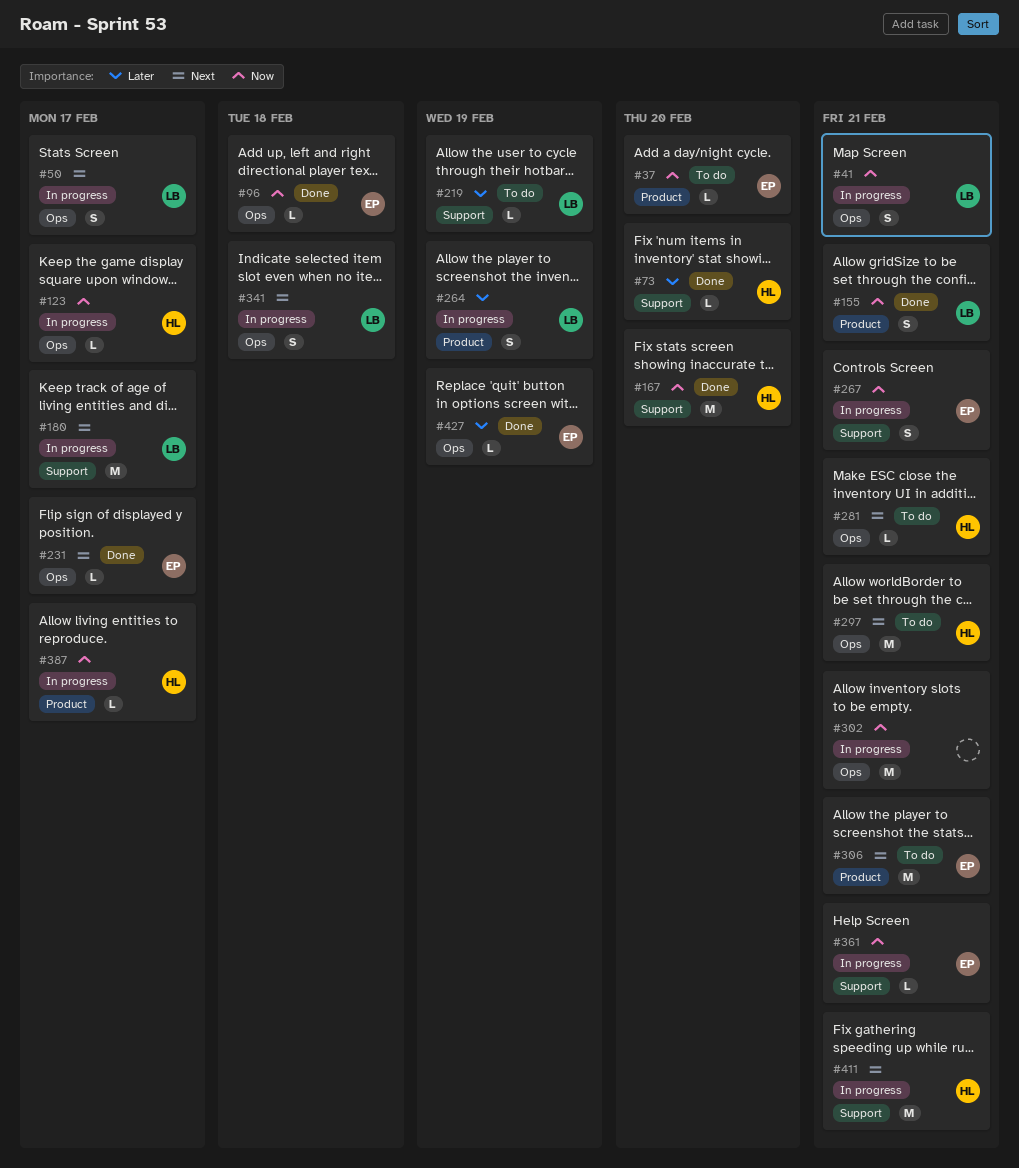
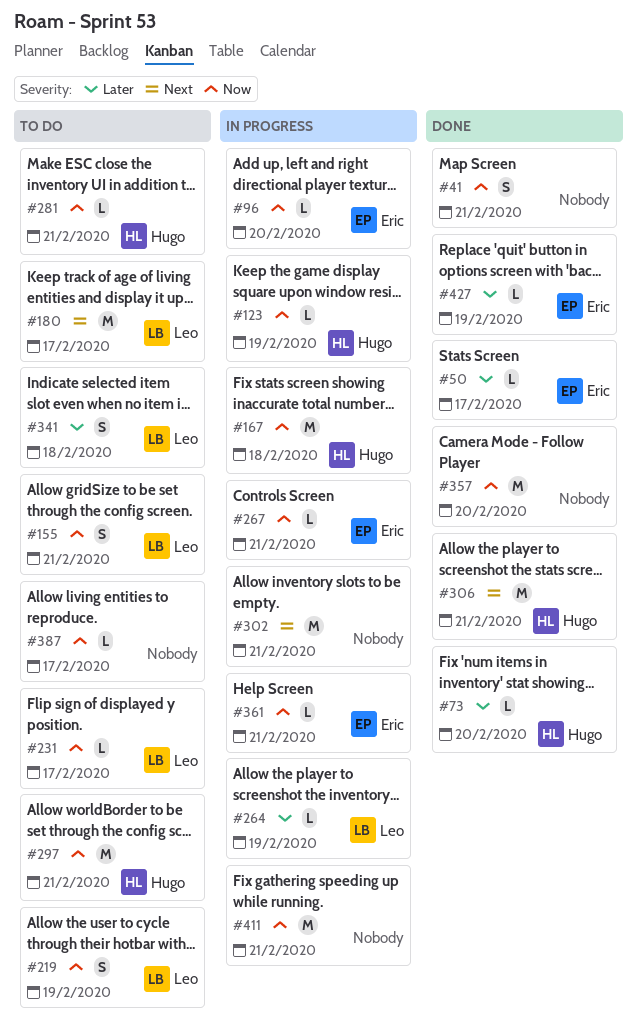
#37: present -> none
#41, status: In progress -> Done
#41, owner: Leo -> none
#50, status: In progress -> Done
#50, owner: Leo -> Eric
#50, priority: Next -> Later
#50, estimate: S -> L
#96, status: Done -> In progress
#96, due: Feb 18 -> Feb 20
#123, due: Feb 17 -> Feb 19
#155, status: Done -> To do
#167, status: Done -> In progress
#167, due: Feb 20 -> Feb 18
#180, status: In progress -> To do
#219, priority: Later -> Now
#219, estimate: L -> S
#231, status: Done -> To do
#231, owner: Eric -> Leo
#231, priority: Next -> Now
#264, estimate: S -> L
#267, estimate: S -> L
#281, priority: Next -> Now
#297, priority: Next -> Now
#302, priority: Now -> Next
#306, status: To do -> Done
#306, owner: Eric -> Hugo
#341, status: In progress -> To do
#341, priority: Next -> Later
#357: none -> present
#387, status: In progress -> To do
#387, owner: Hugo -> none
#411, owner: Hugo -> none
#411, priority: Next -> Now

